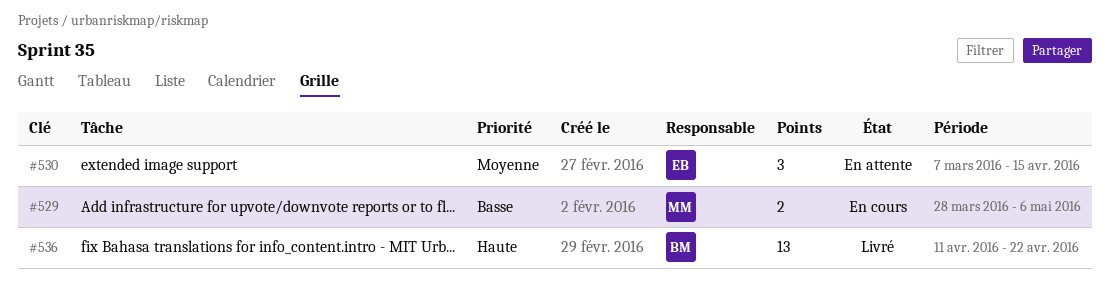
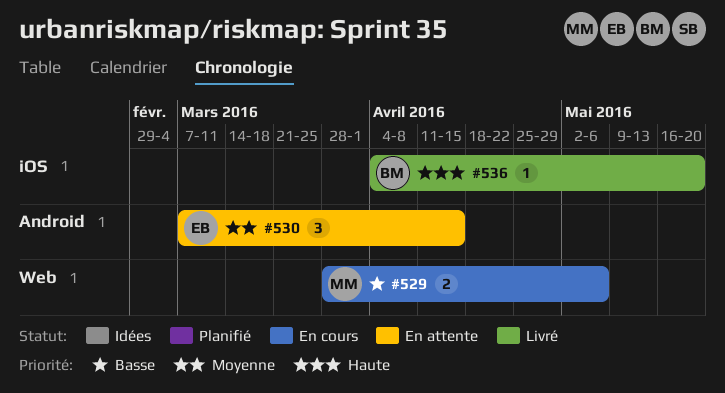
#536, estimate: 13 -> 1
#536, start: Apr 11 -> Apr 4
#536, due: Apr 22 -> May 20

